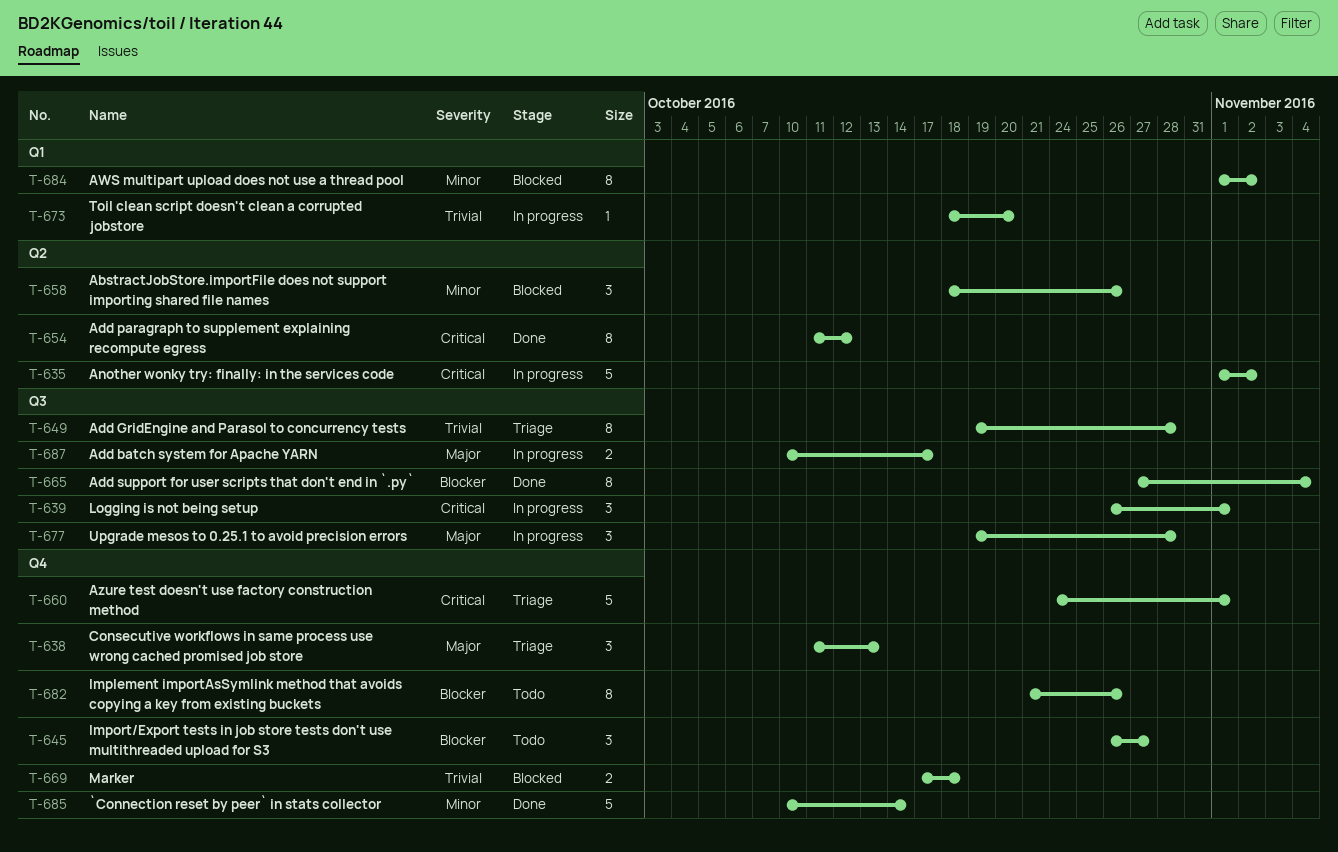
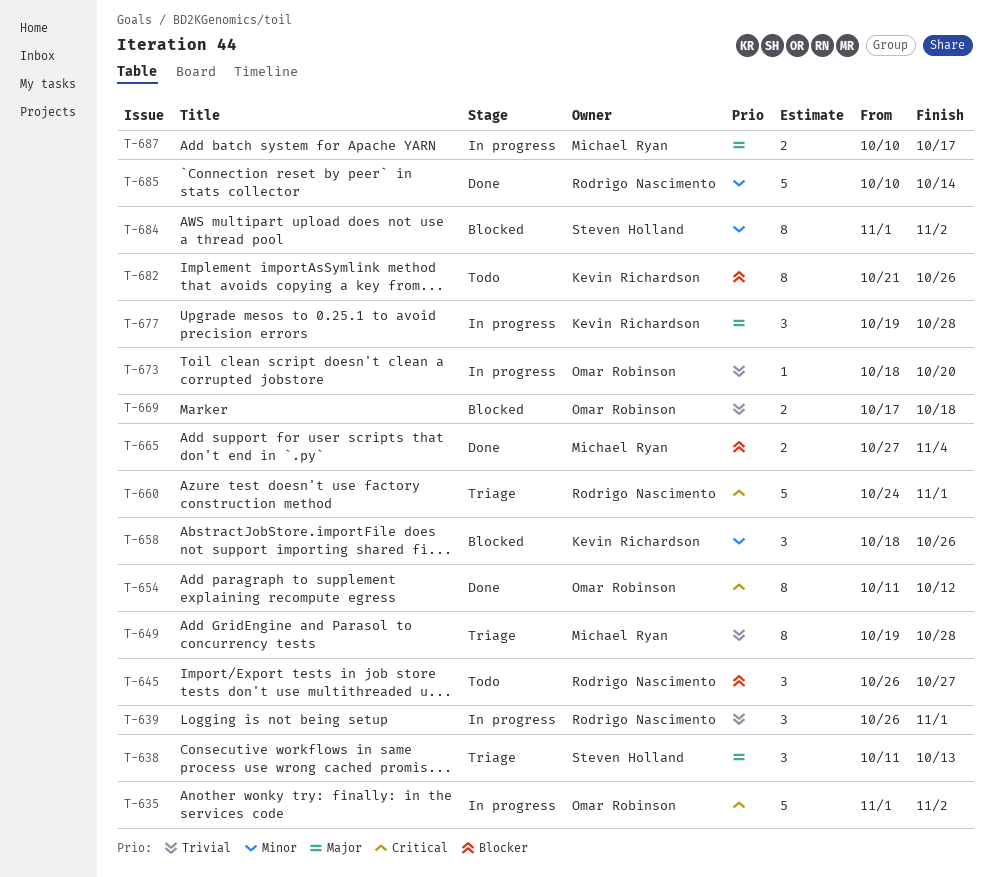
T-639, priority: Critical -> Trivial
T-665, estimate: 8 -> 2

